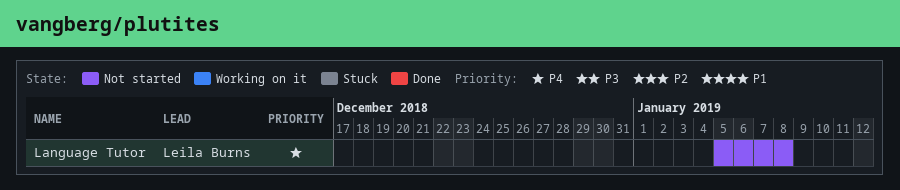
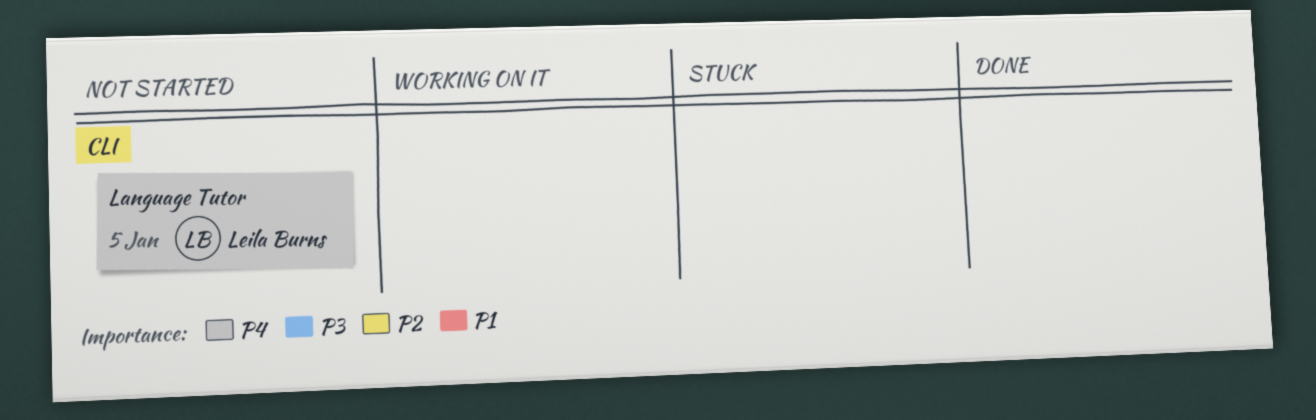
Language Tutor, due: Jan 8 -> Jan 5

